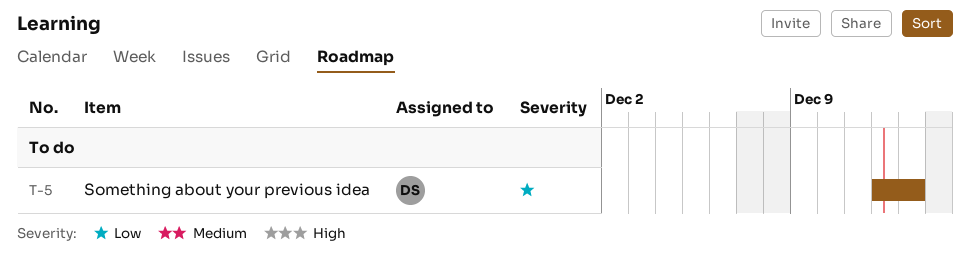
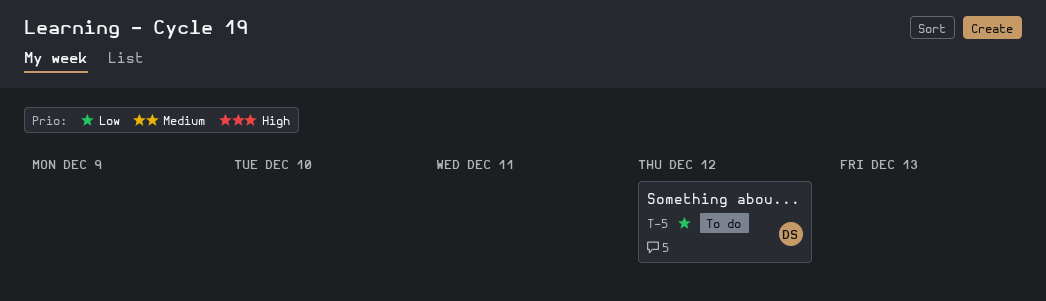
T-5, due: Dec 13 -> Dec 12

